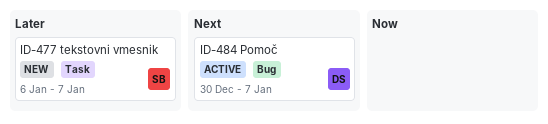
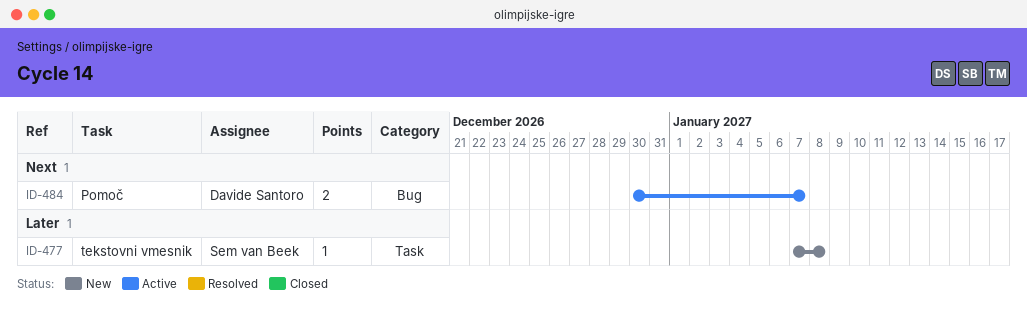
ID-477, start: Jan 6 -> Jan 7
ID-477, due: Jan 7 -> Jan 8

